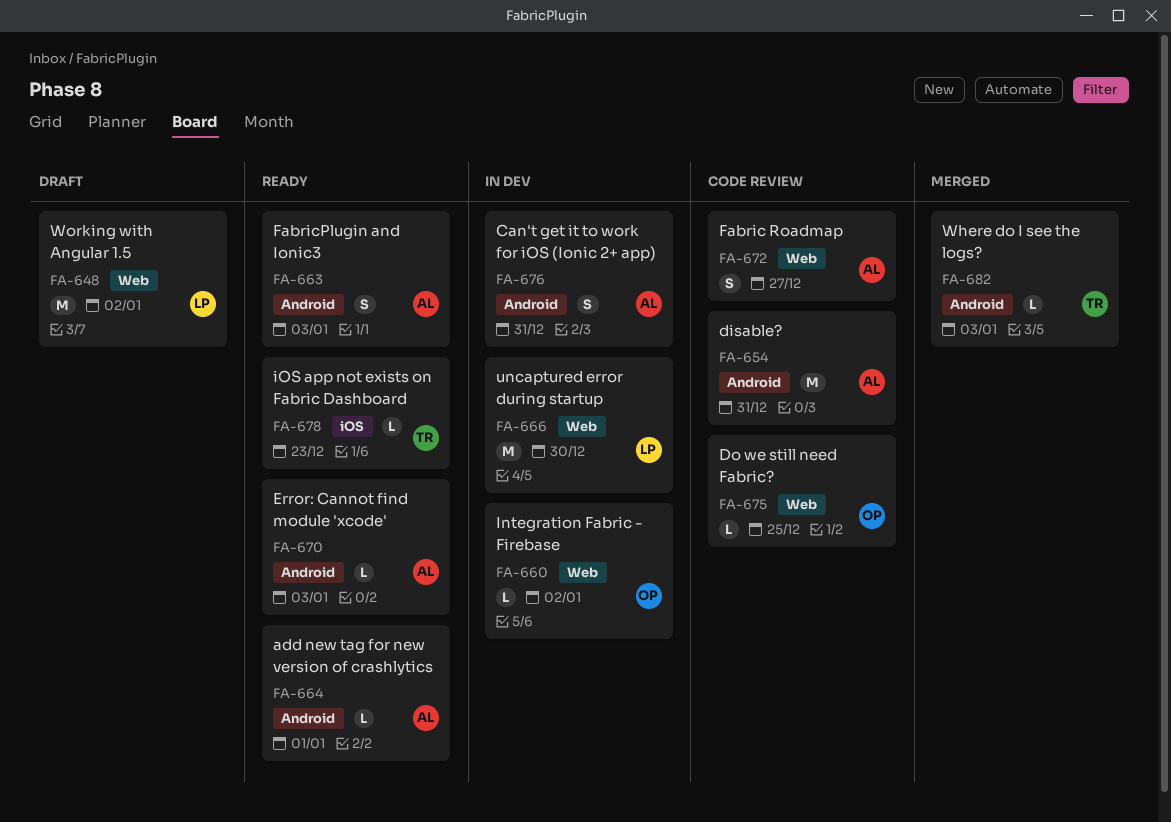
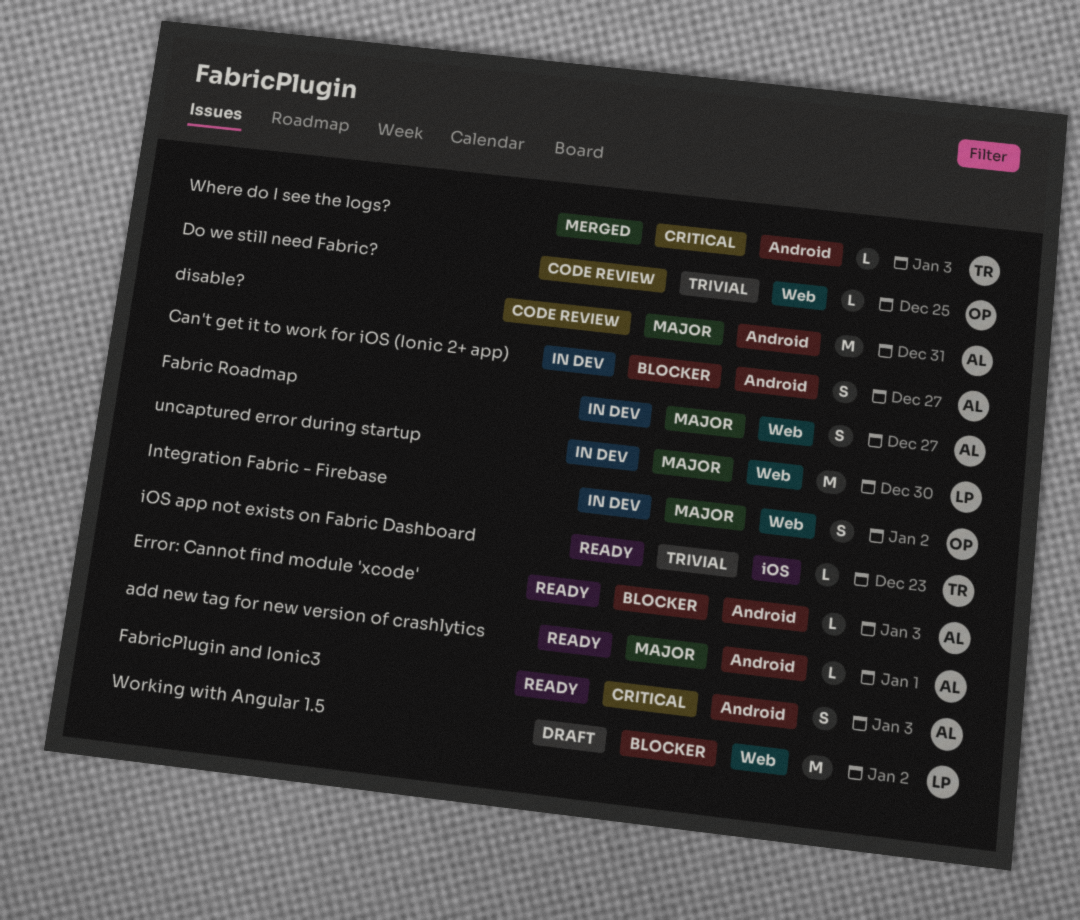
Can't get it to work for iOS (Ionic 2+ app), due: Dec 31 -> Dec 27
Fabric Roadmap, status: Code review -> In dev
Integration Fabric - Firebase, estimate: L -> S

